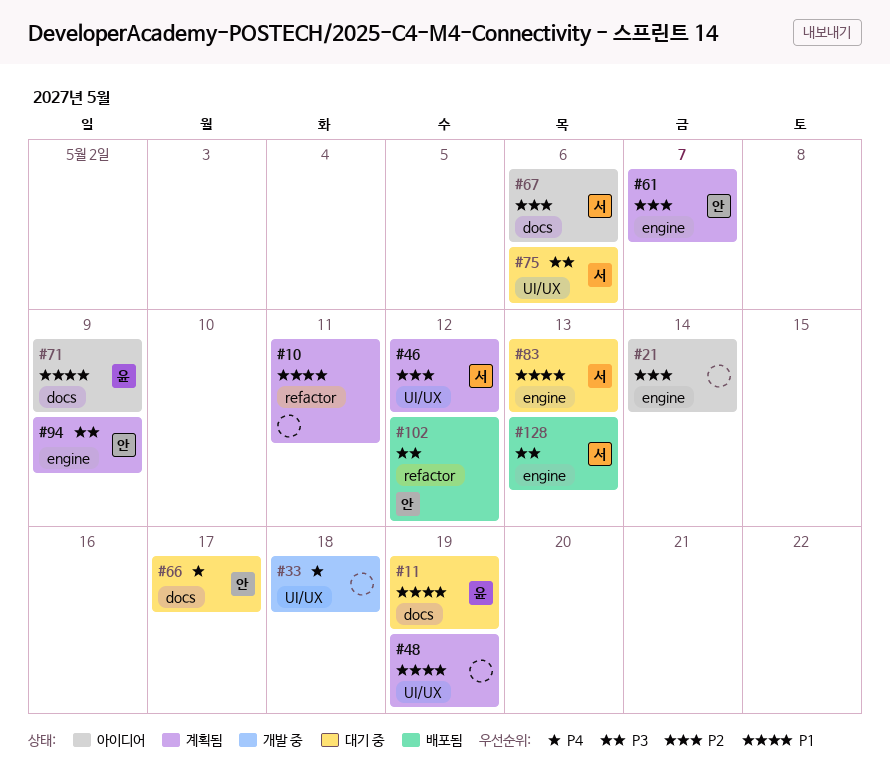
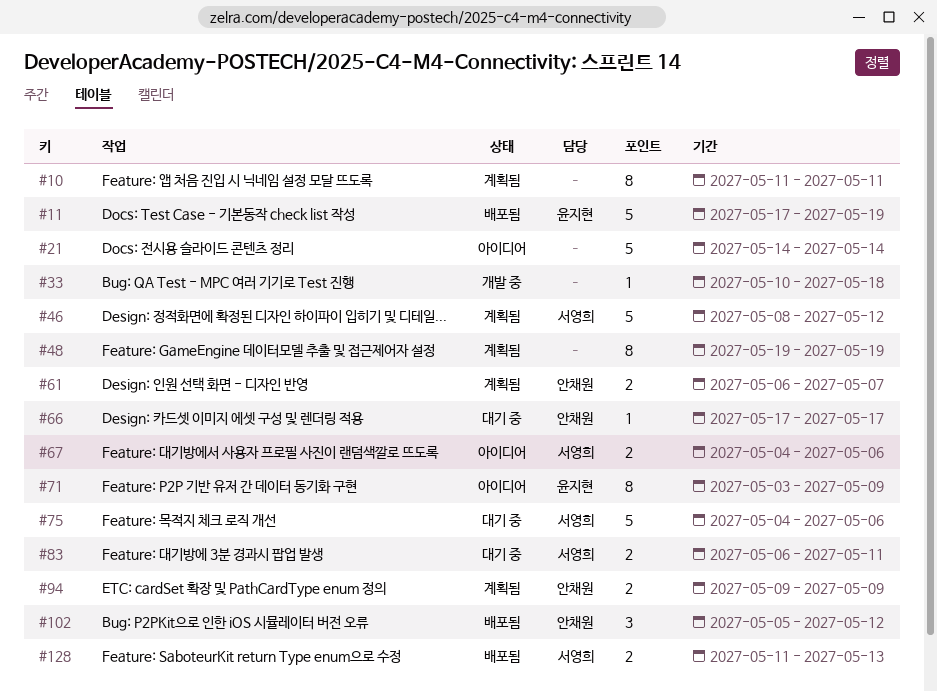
#11, status: 대기 중 -> 배포됨
#83, due: May 13 -> May 11

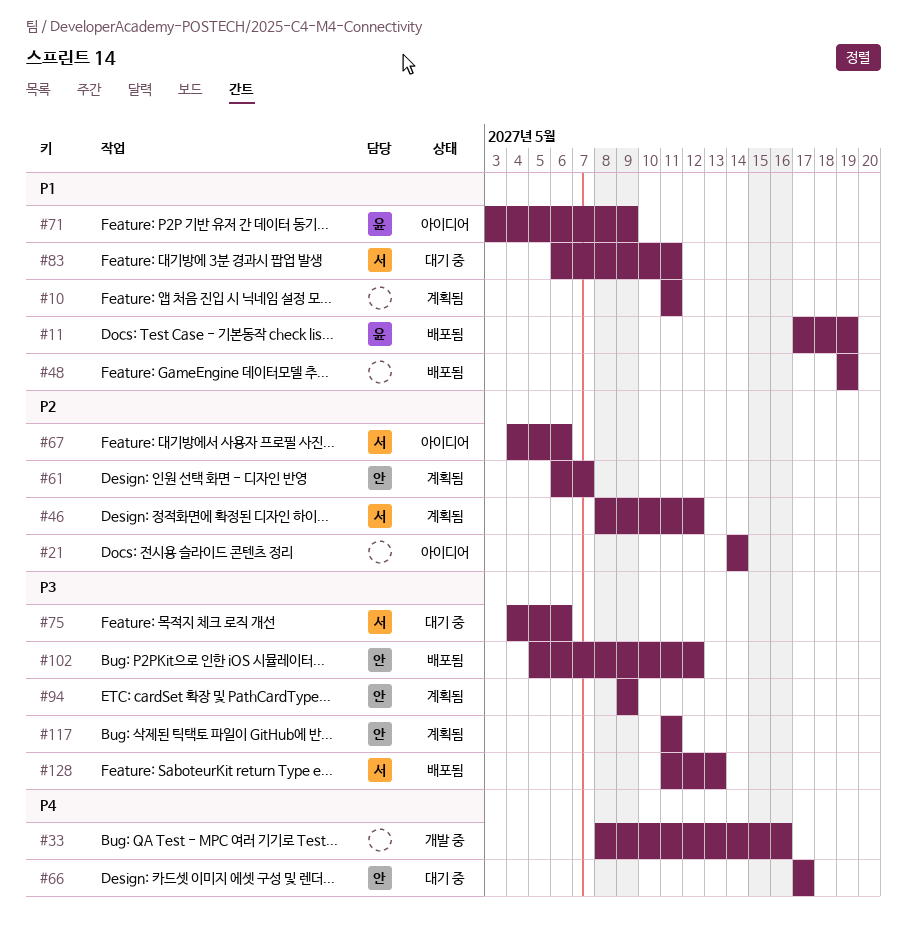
#33, start: May 10 -> May 8
#33, due: May 18 -> May 16
#48, status: 계획됨 -> 배포됨
#117: none -> present

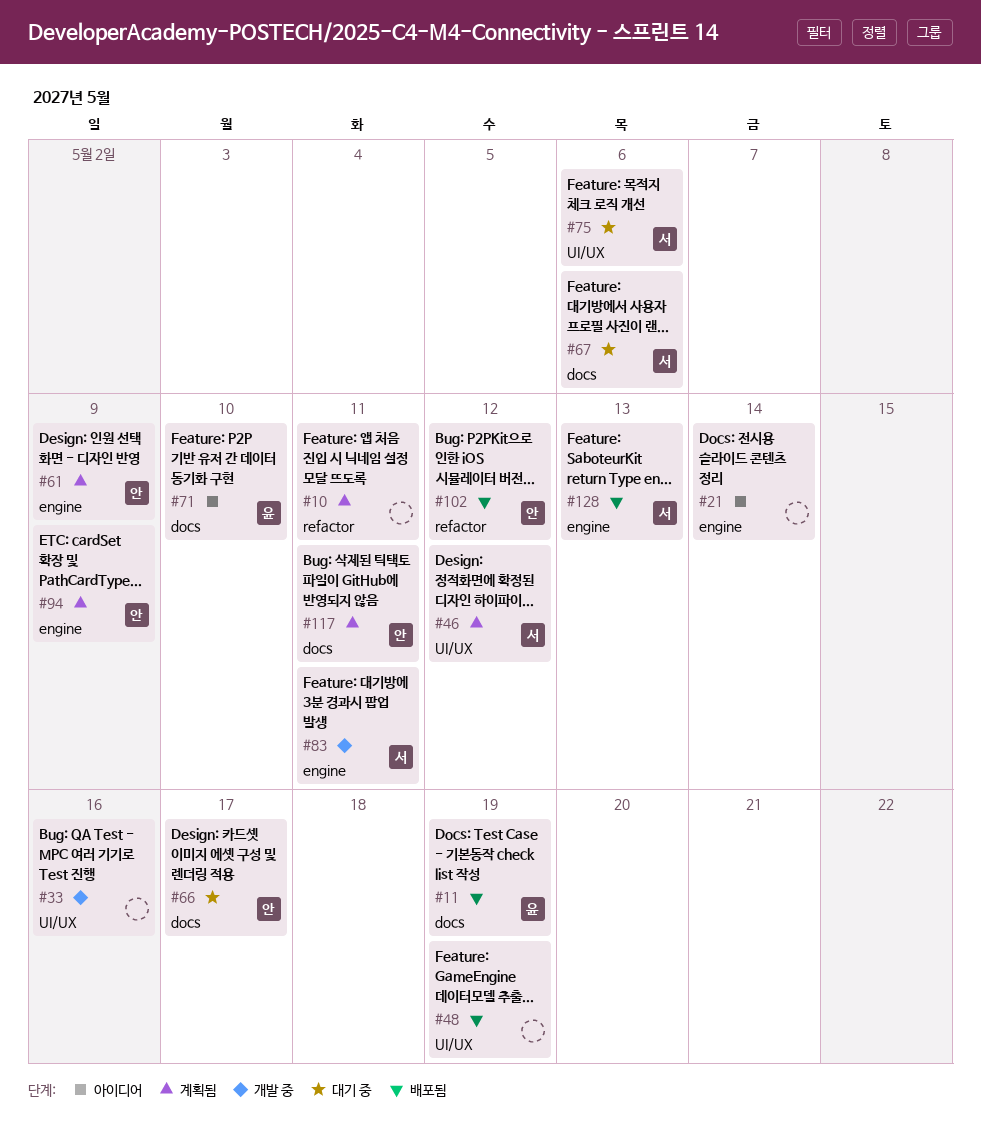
#61, due: May 7 -> May 9
#67, status: 아이디어 -> 대기 중
#71, due: May 9 -> May 10
#83, status: 대기 중 -> 개발 중

